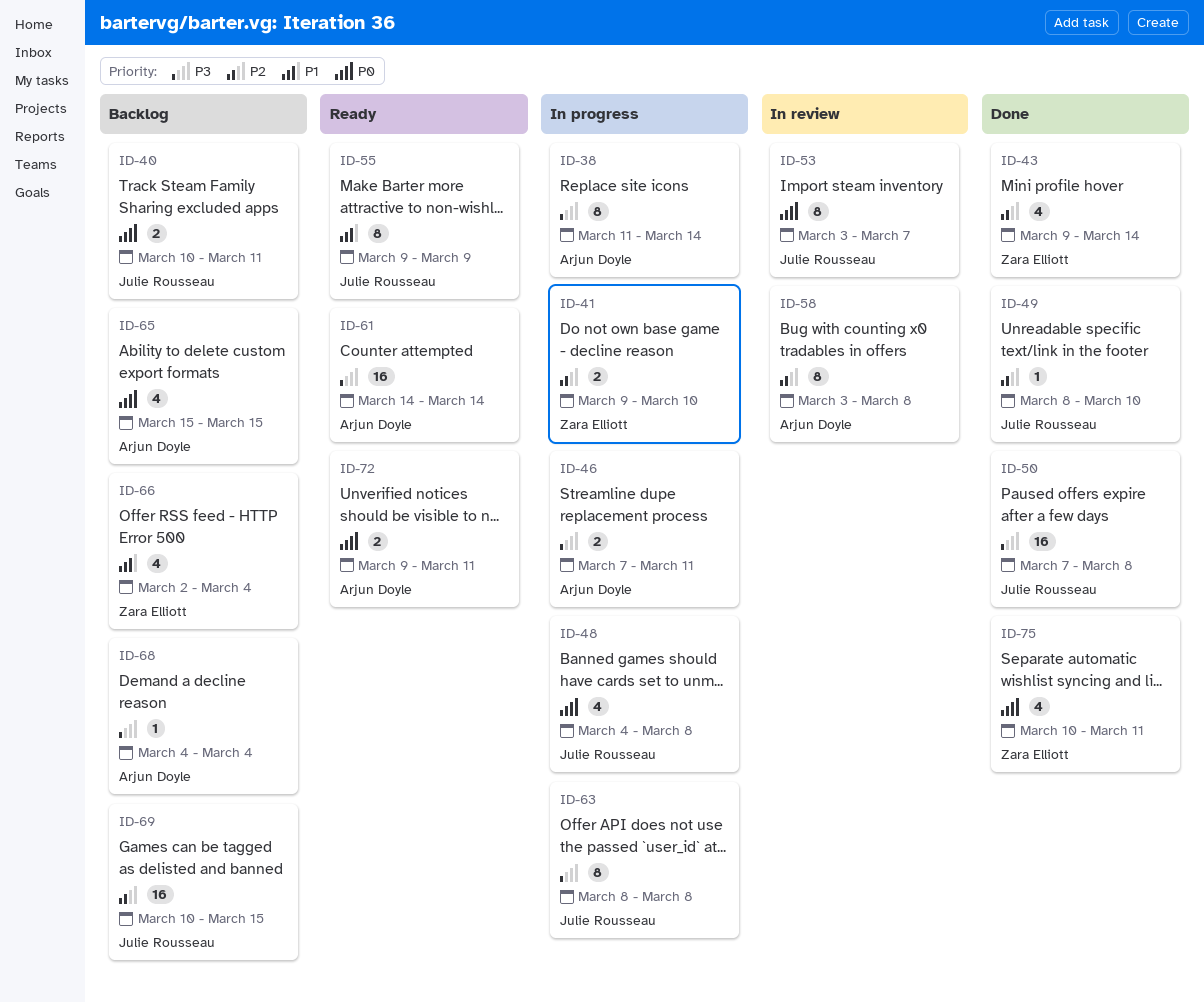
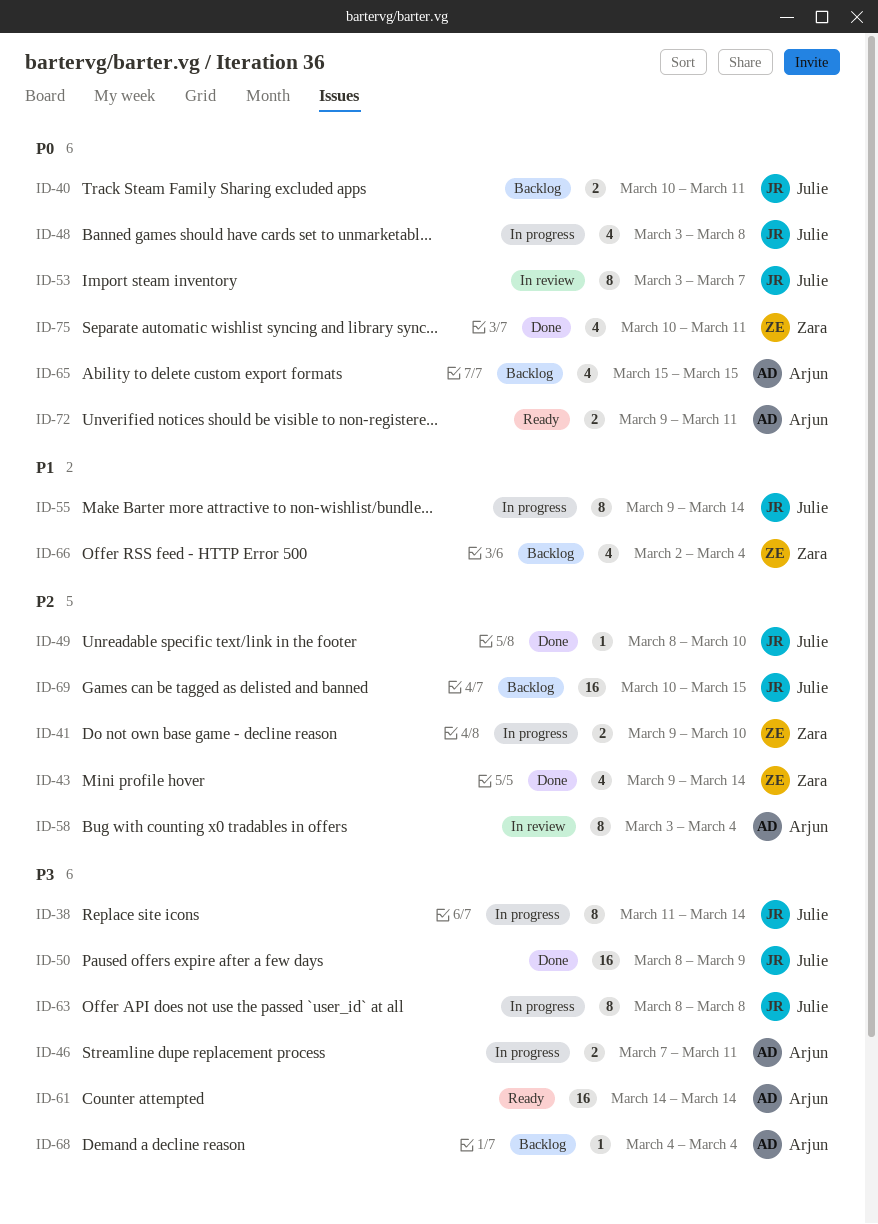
ID-38, owner: Arjun Doyle -> Julie Rousseau
ID-48, start: Mar 4 -> Mar 3
ID-50, start: Mar 7 -> Mar 8
ID-50, due: Mar 8 -> Mar 9
ID-55, status: Ready -> In progress
ID-55, due: Mar 9 -> Mar 14
ID-58, due: Mar 8 -> Mar 4

